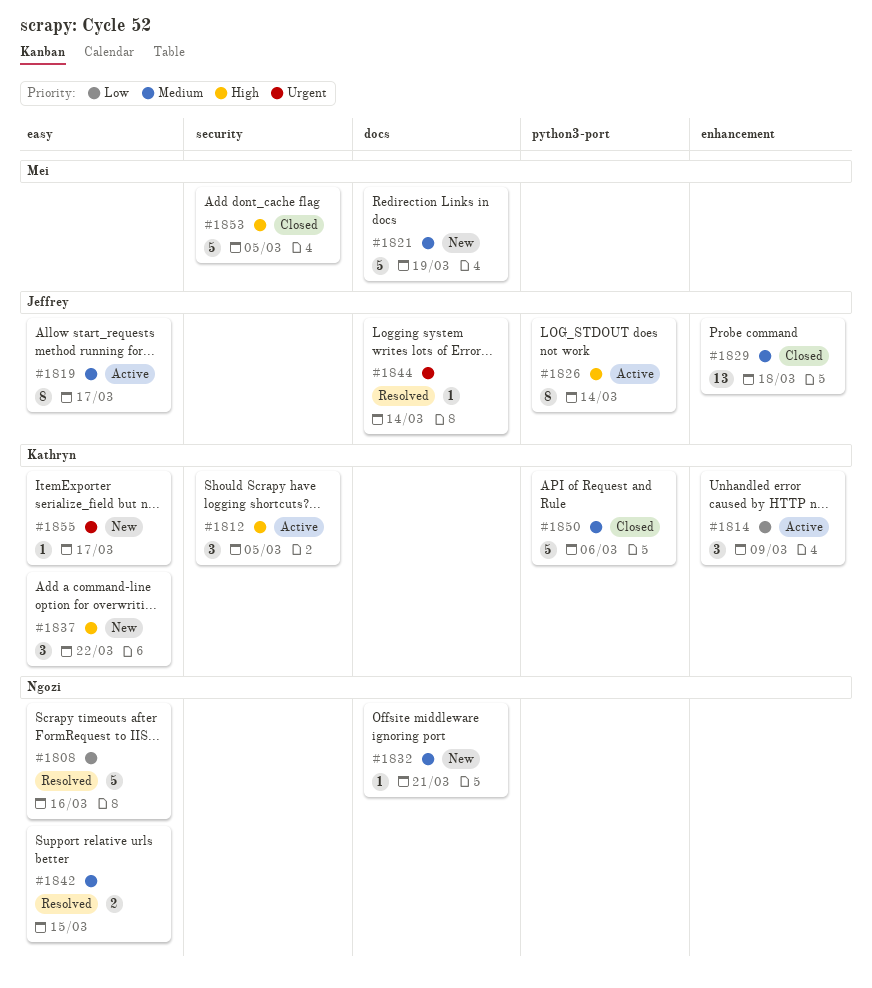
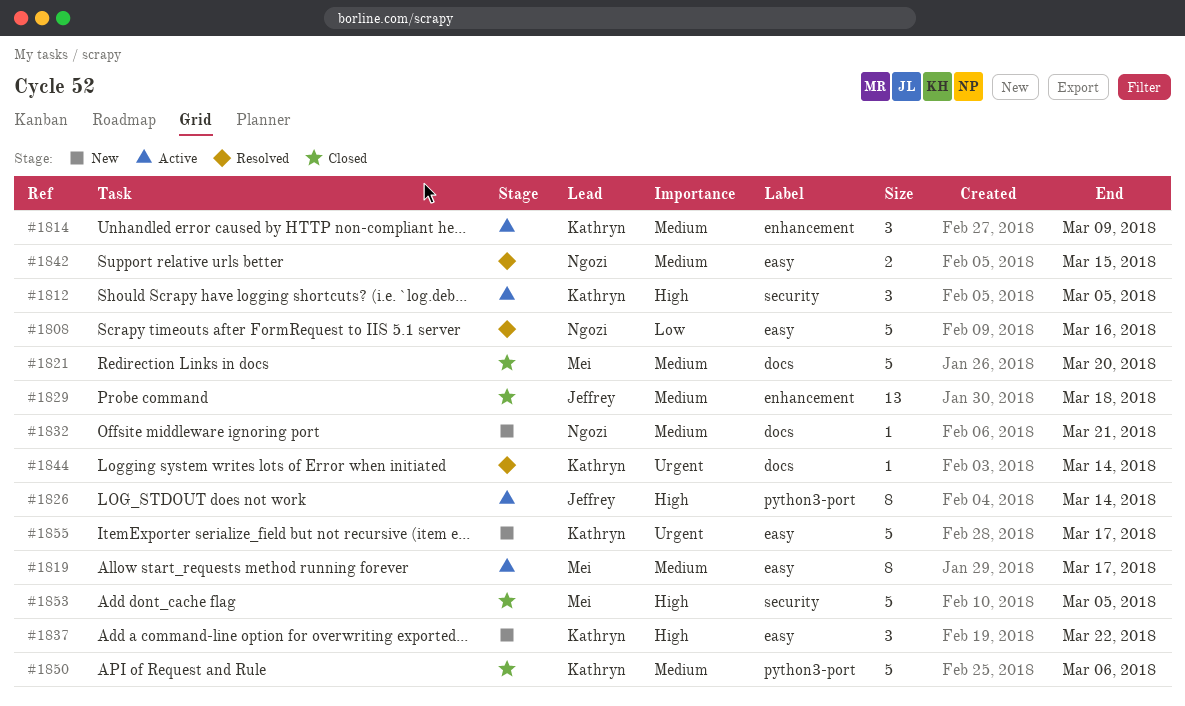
#1814, priority: Low -> Medium
#1819, owner: Jeffrey -> Mei
#1821, status: New -> Closed
#1821, due: Mar 19 -> Mar 20
#1844, owner: Jeffrey -> Kathryn
#1855, estimate: 1 -> 5

